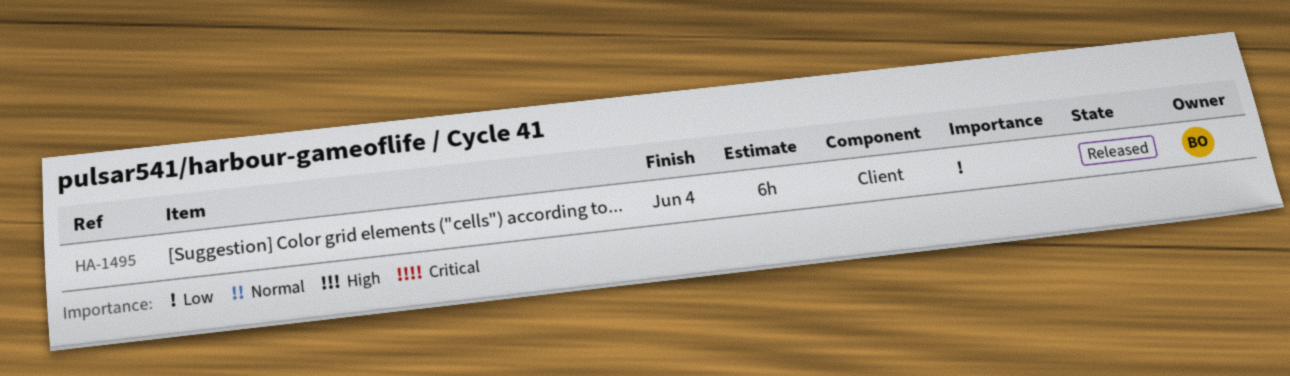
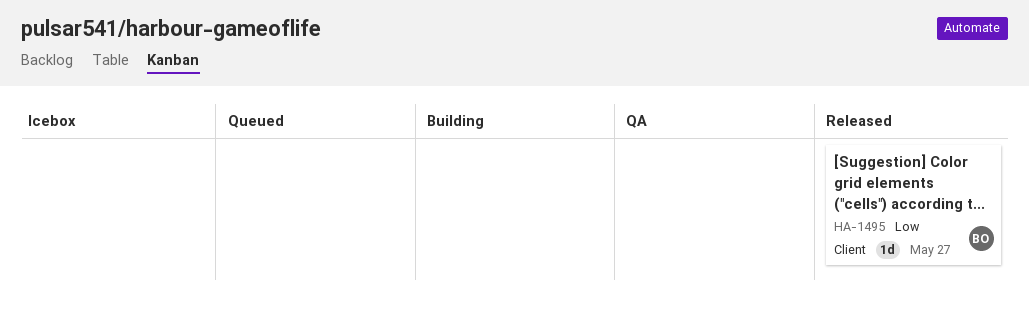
HA-1495, estimate: 6h -> 1d
HA-1495, due: Jun 4 -> May 27

